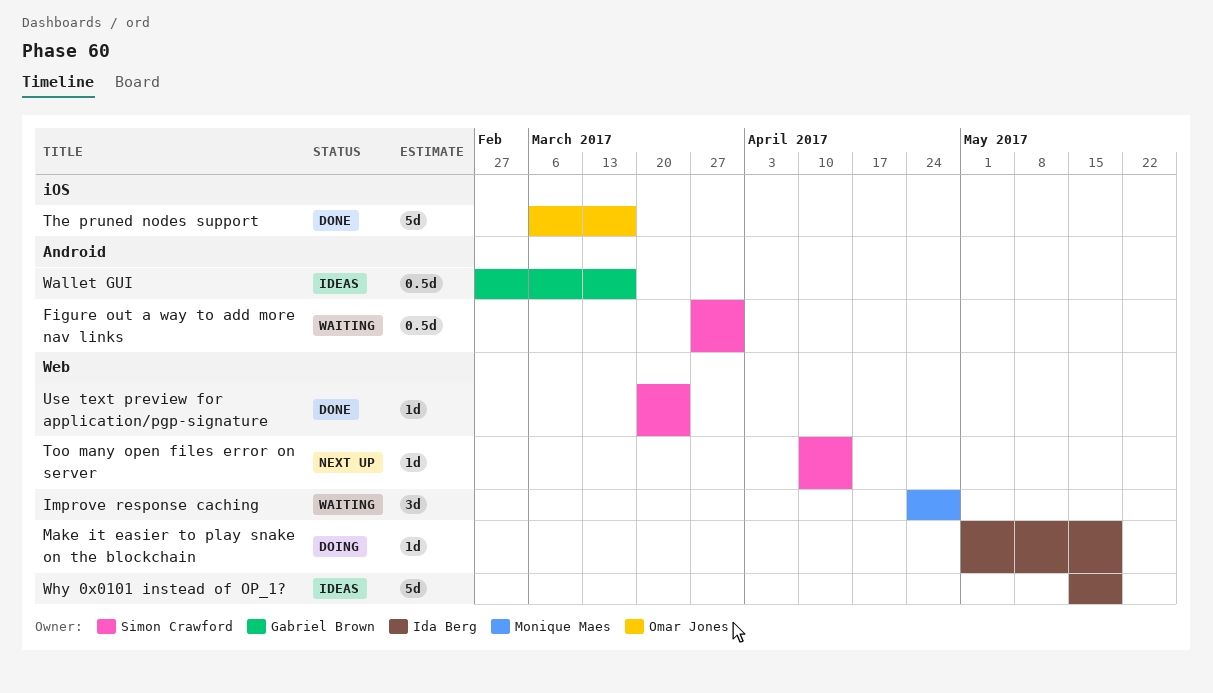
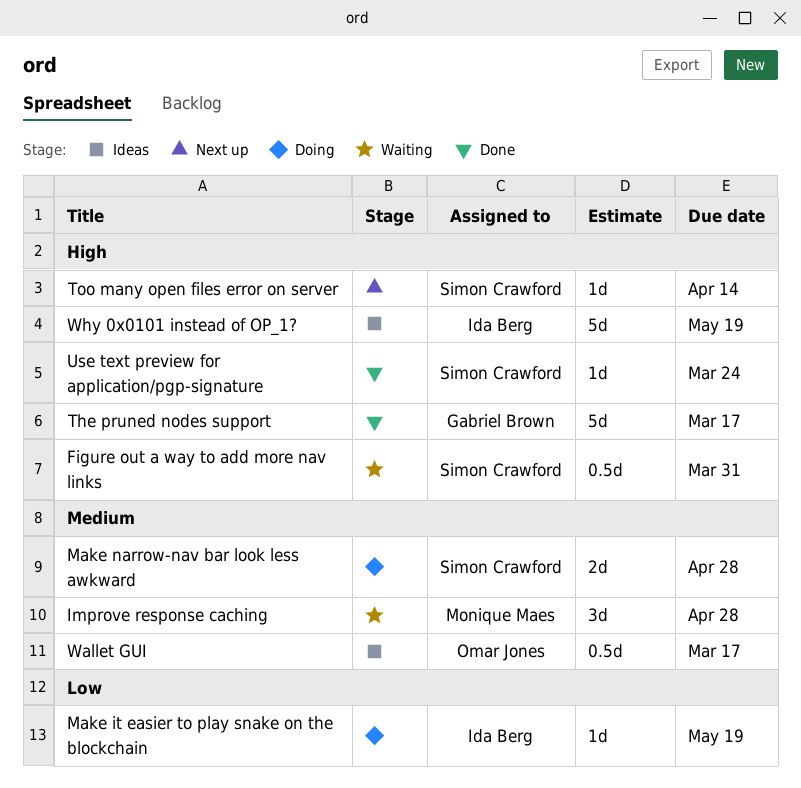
Make narrow-nav bar look less awkward: none -> present
The pruned nodes support, owner: Omar Jones -> Gabriel Brown
Wallet GUI, owner: Gabriel Brown -> Omar Jones

